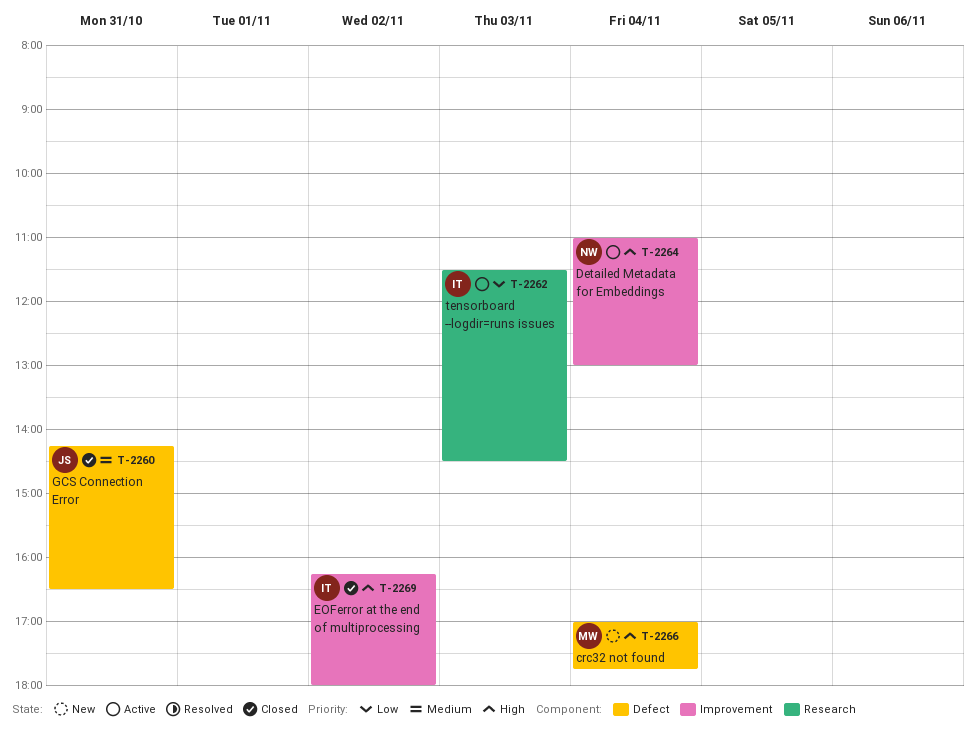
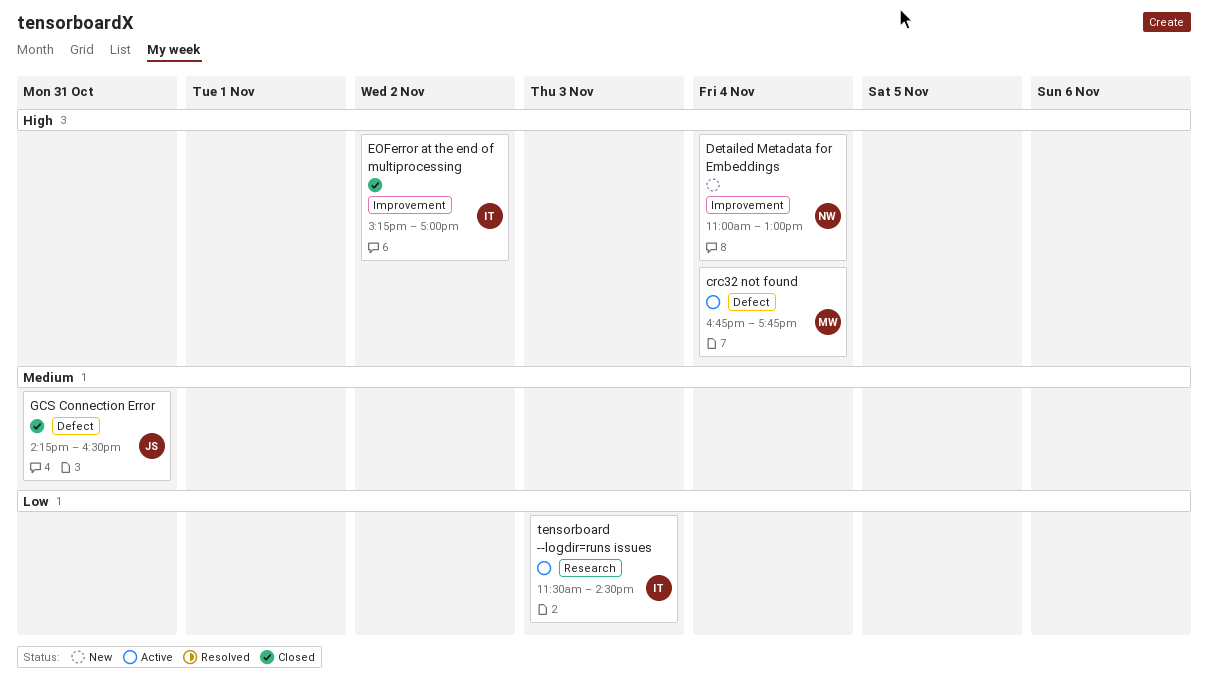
crc32 not found, status: New -> Active
crc32 not found, begins: 17:00 -> 16:45
Detailed Metadata for Embeddings, status: Active -> New
EOFerror at the end of multiprocessing, begins: 16:15 -> 15:15
EOFerror at the end of multiprocessing, ends: 18:00 -> 17:00

